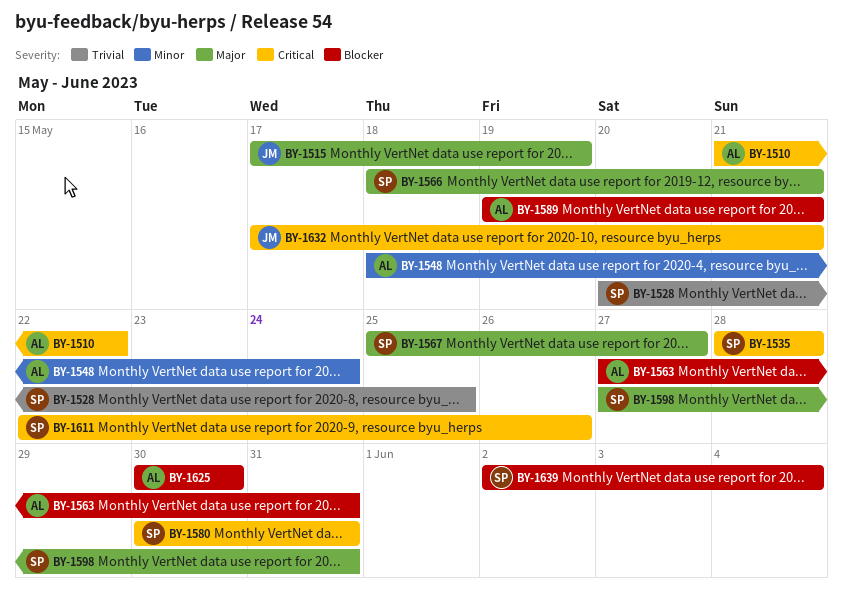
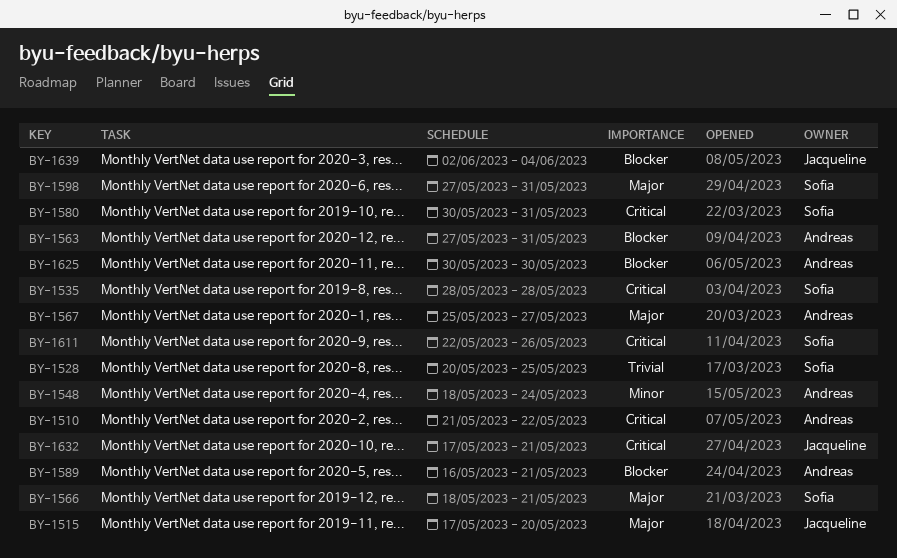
BY-1515, due: May 19 -> May 20
BY-1567, owner: Sofia -> Andreas
BY-1589, start: May 19 -> May 16
BY-1639, owner: Sofia -> Jacqueline

